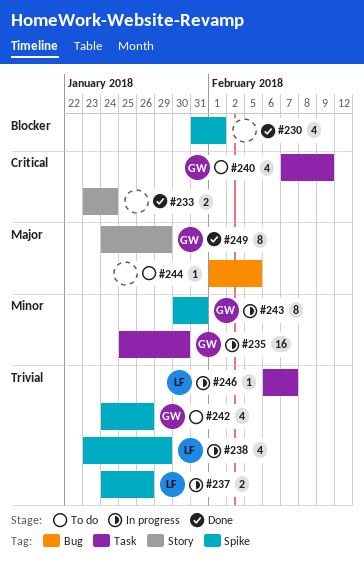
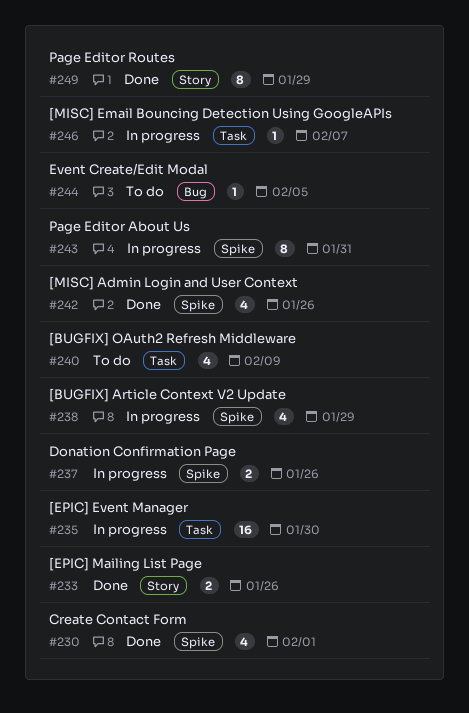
#233, due: Jan 24 -> Jan 26
#242, status: To do -> Done

